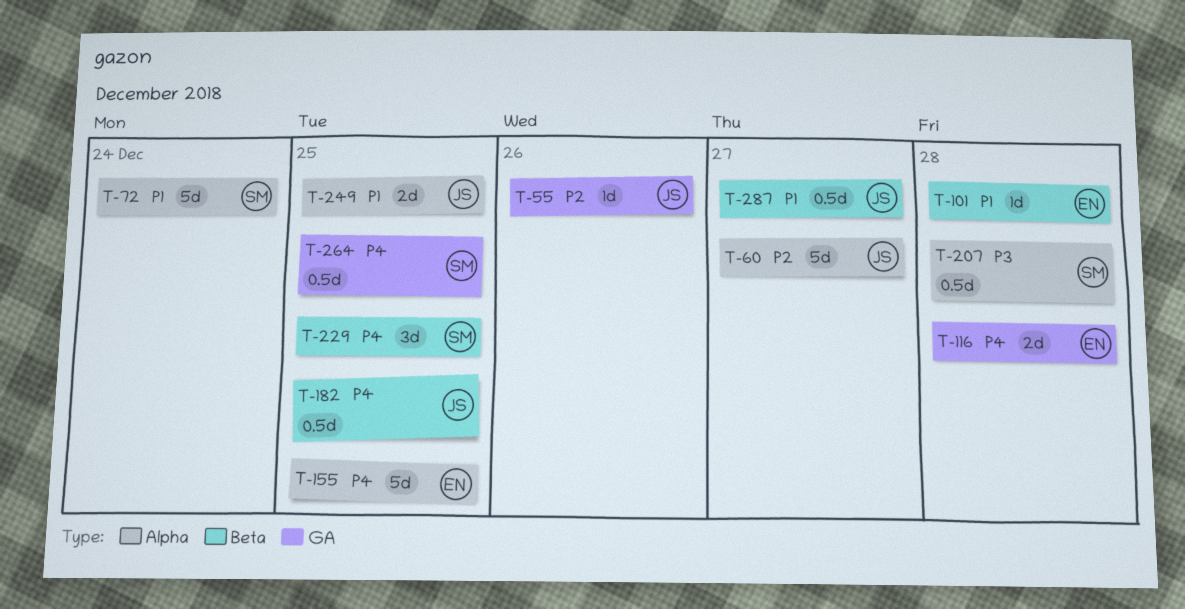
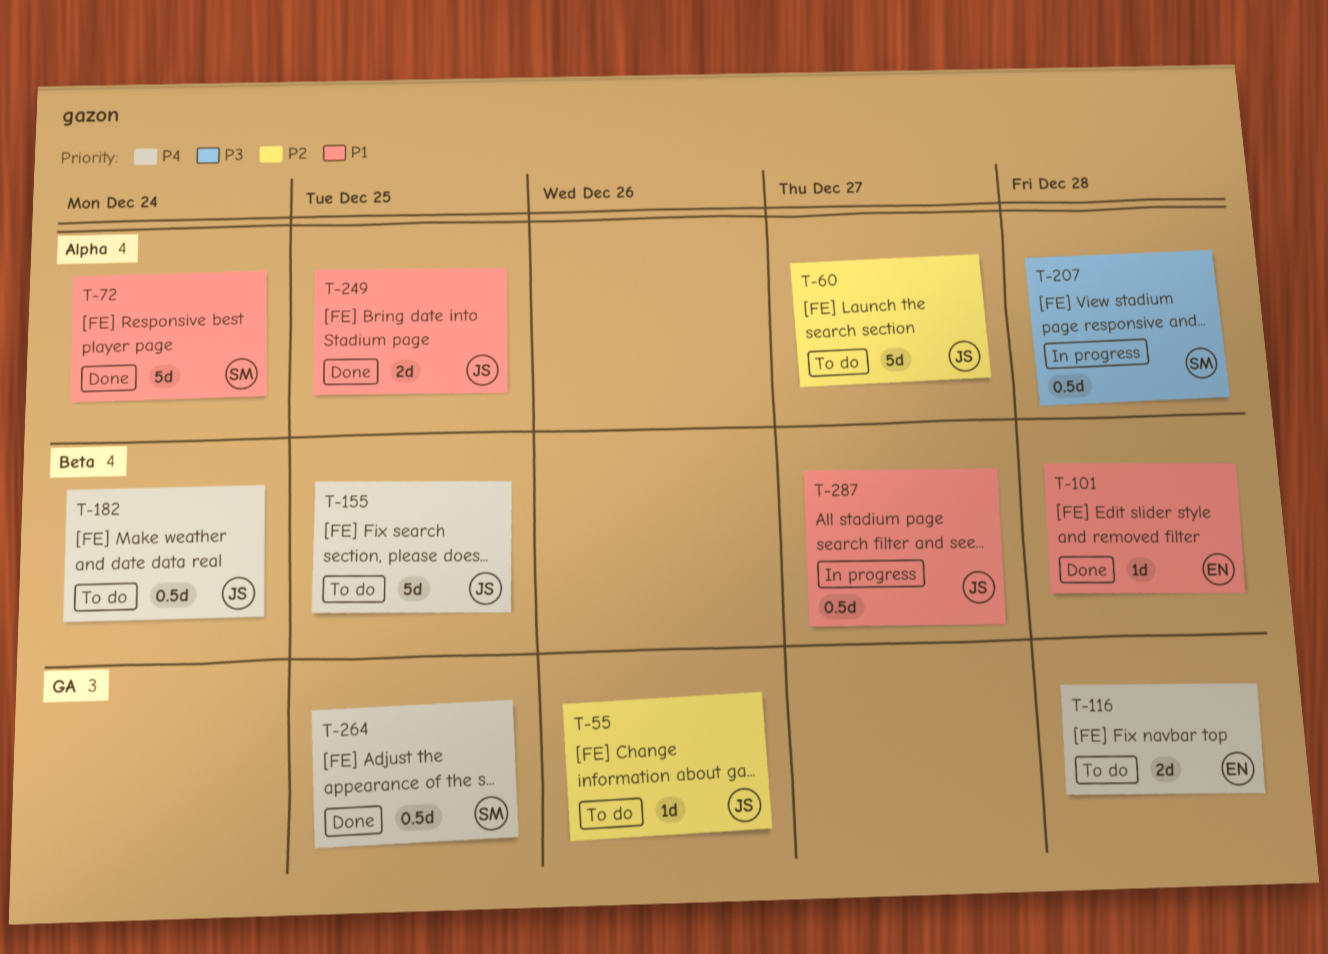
T-155, owner: EN -> JS
T-155, label: Alpha -> Beta
T-182, due: Dec 25 -> Dec 24
T-229: present -> none

